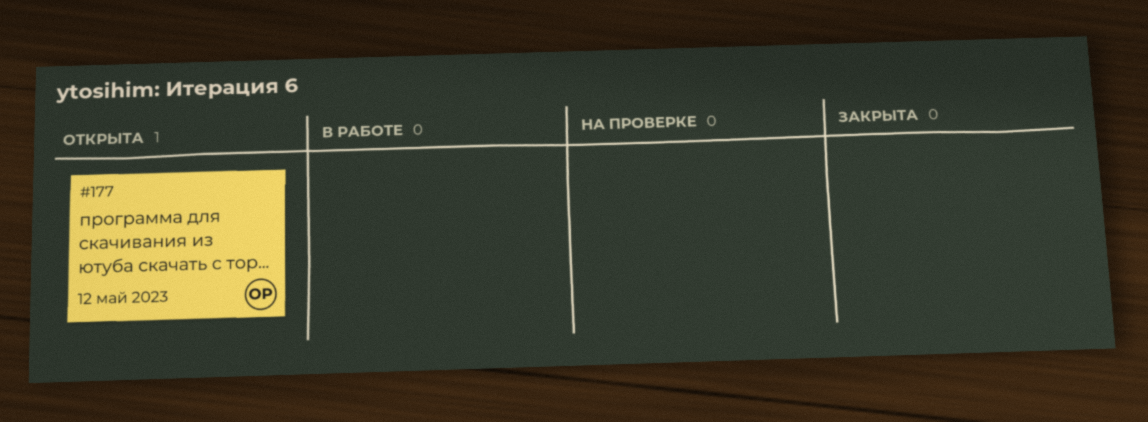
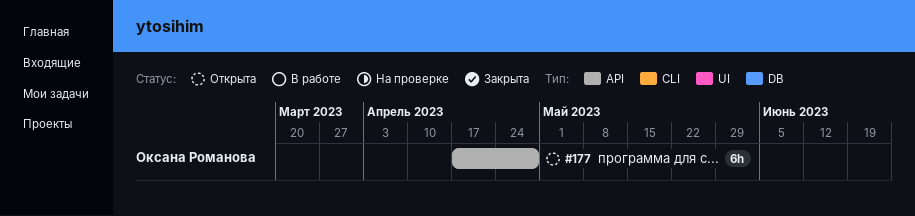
#177, due: May 12 -> Apr 28

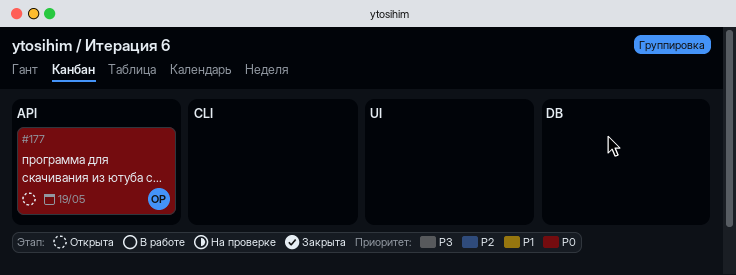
#177, due: Apr 28 -> May 19

